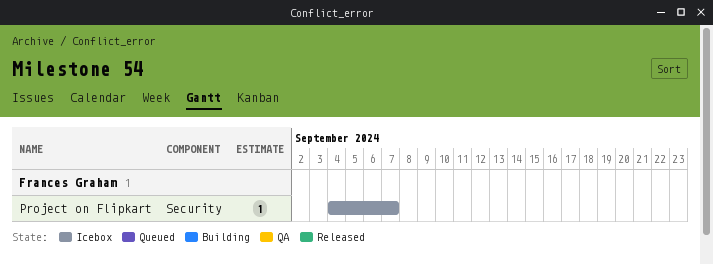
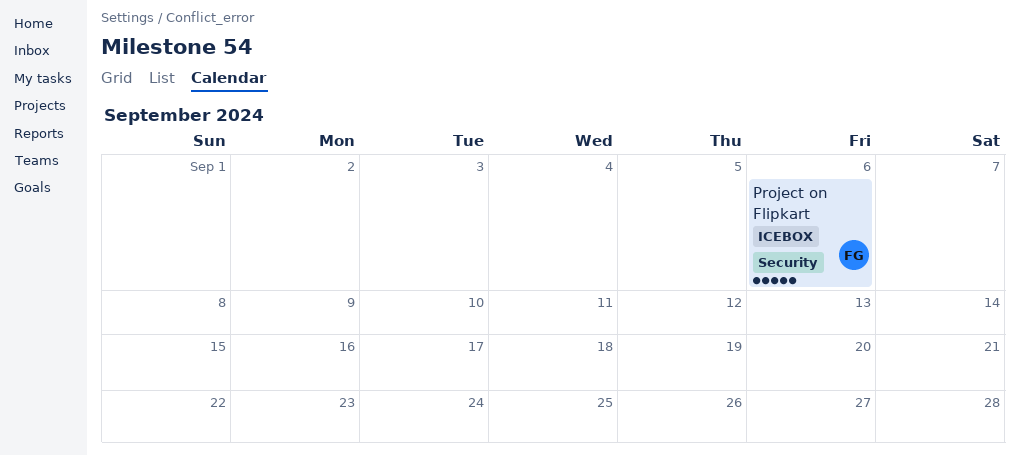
Project on Flipkart, estimate: 1 -> 5
Project on Flipkart, due: Sep 7 -> Sep 6

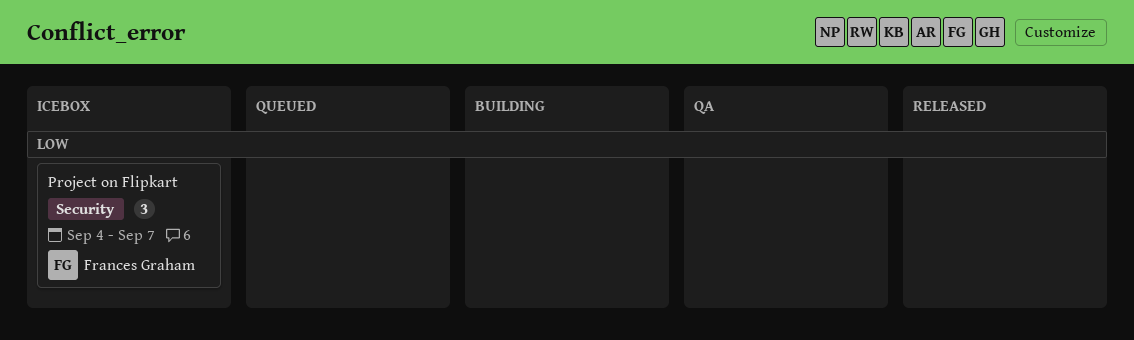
Project on Flipkart, estimate: 5 -> 3
Project on Flipkart, due: Sep 6 -> Sep 7

